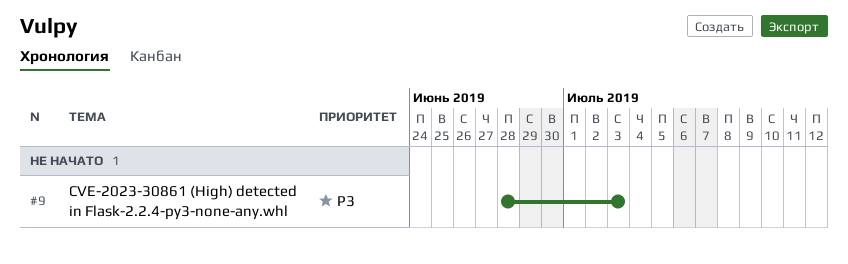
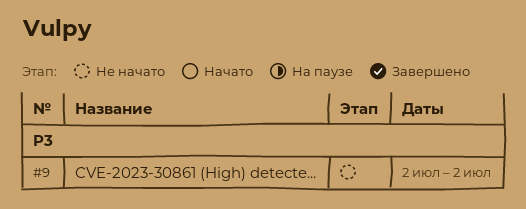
#9, start: Jun 28 -> Jul 2
#9, due: Jul 3 -> Jul 2

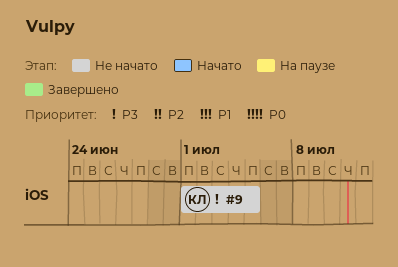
#9, start: Jul 2 -> Jul 1
#9, due: Jul 2 -> Jul 5

